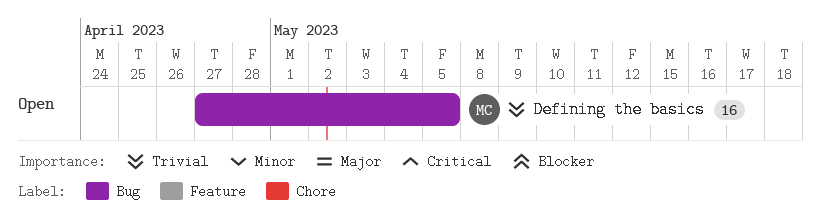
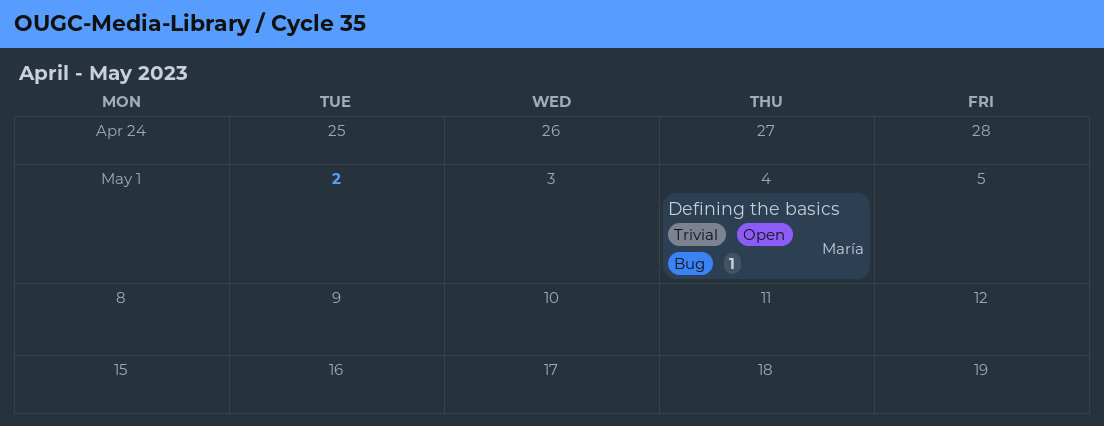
Defining the basics, estimate: 16 -> 1
Defining the basics, due: May 5 -> May 4

